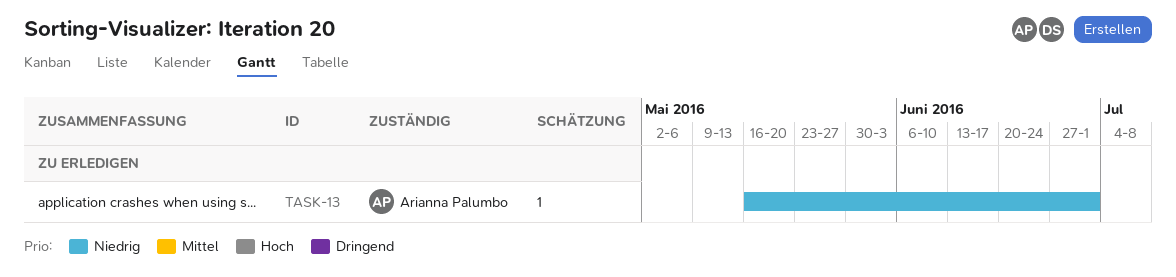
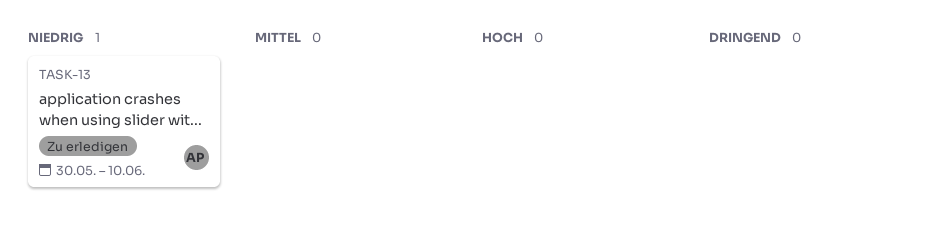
TASK-13, start: May 16 -> May 30
TASK-13, due: Jul 1 -> Jun 10

